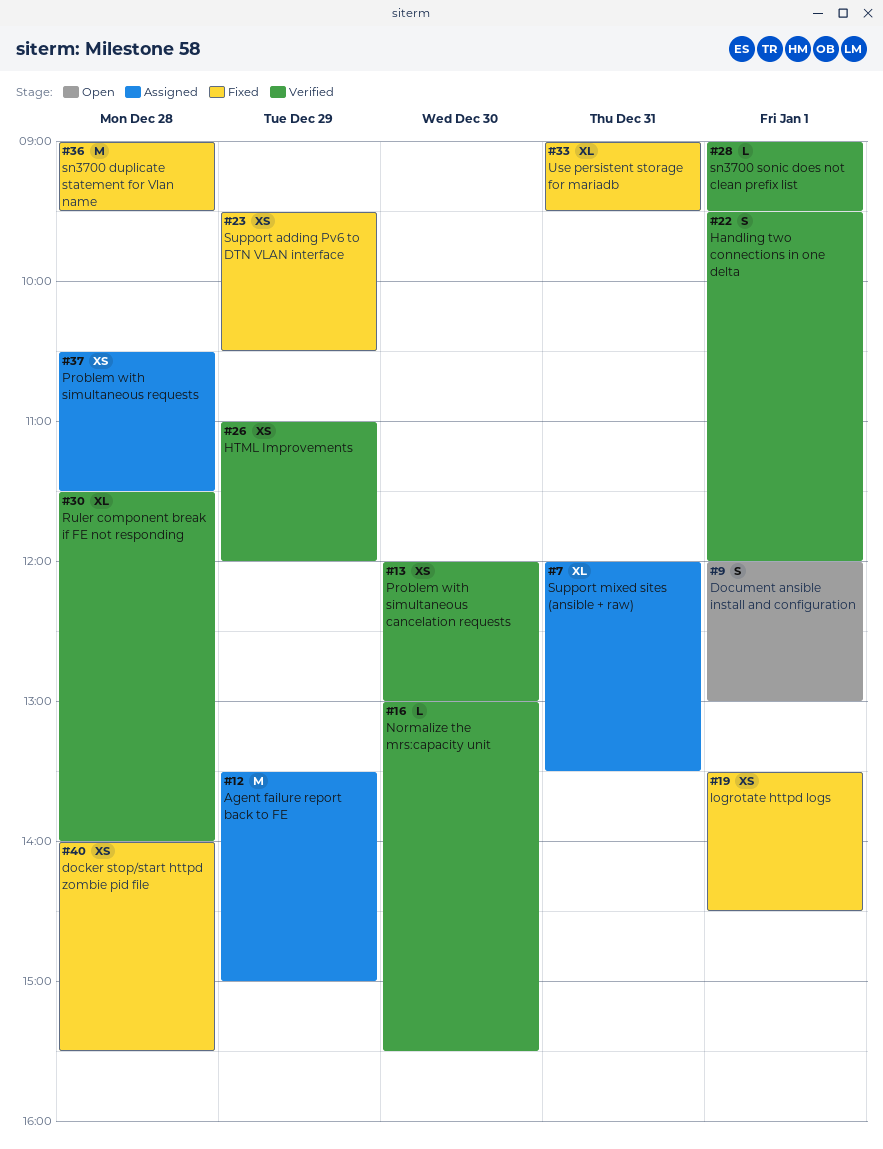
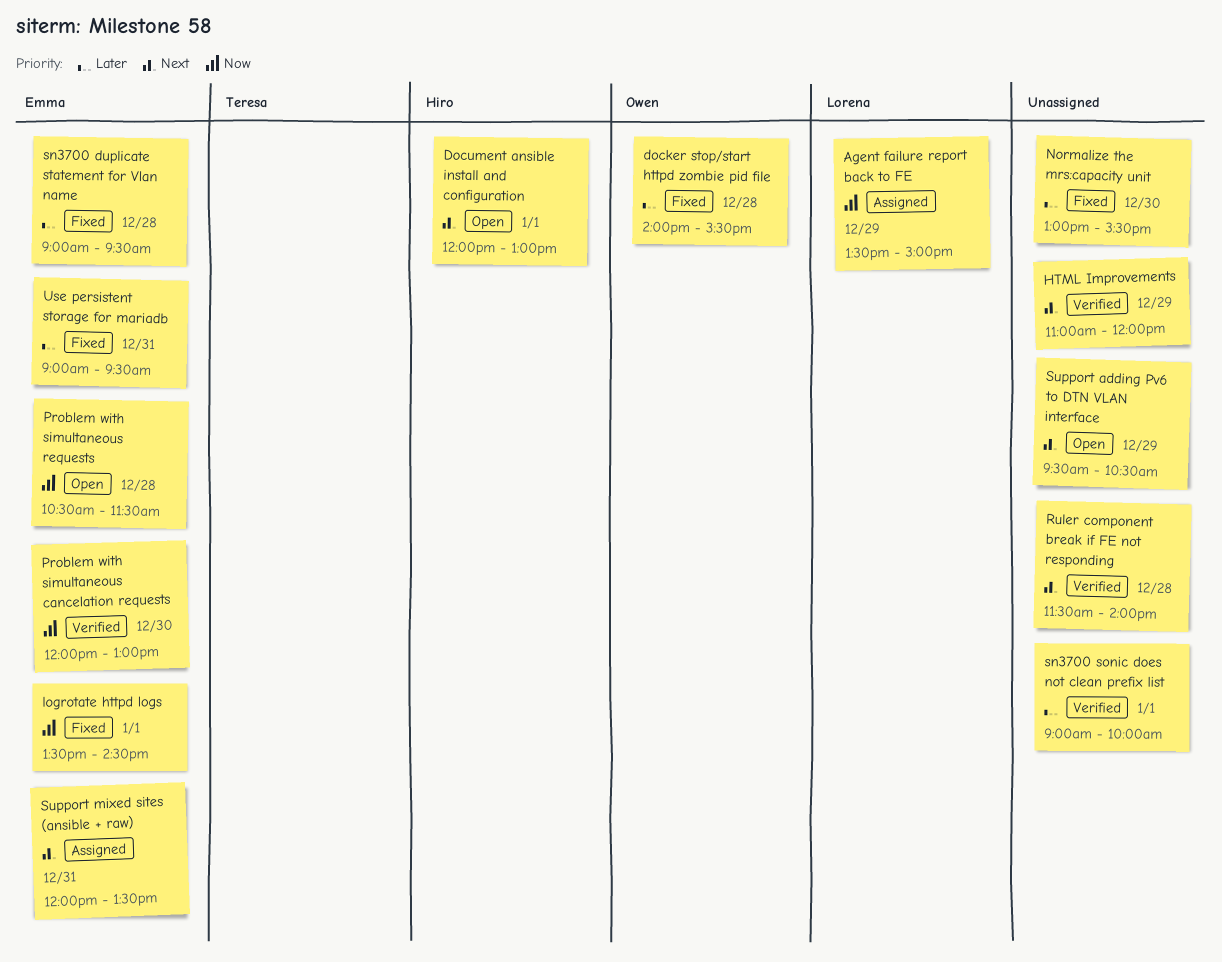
Handling two connections in one delta: present -> none
Normalize the mrs:capacity unit, status: Verified -> Fixed
Problem with simultaneous requests, status: Assigned -> Open
sn3700 sonic does not clean prefix list, ends: 09:30 -> 10:00
Support adding Pv6 to DTN VLAN interface, status: Fixed -> Open

